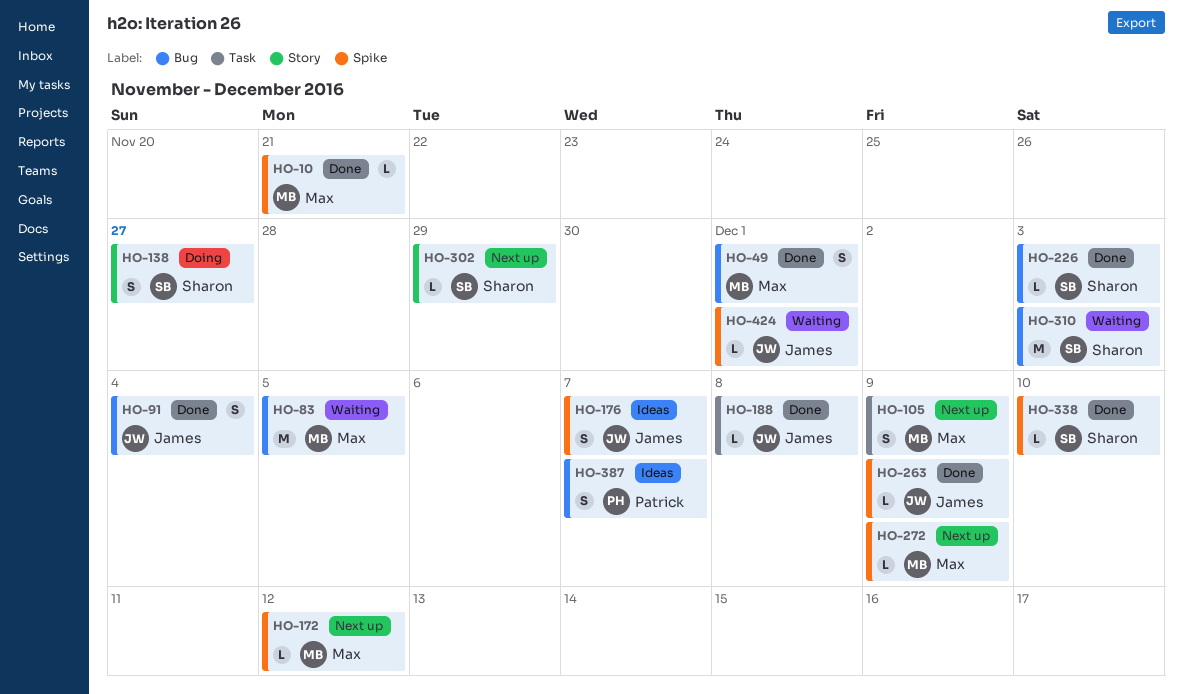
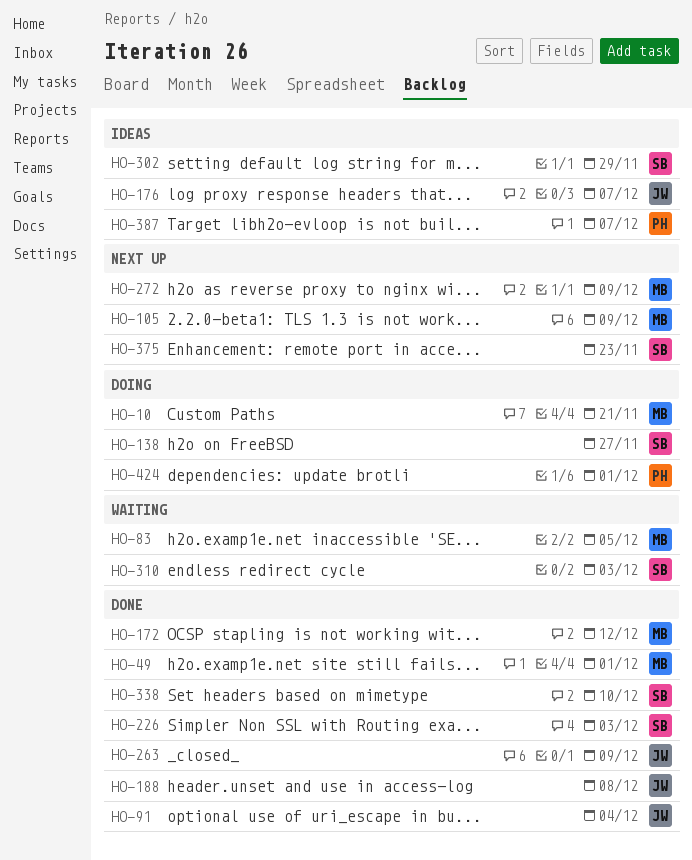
HO-10, status: Done -> Doing
HO-172, status: Next up -> Done
HO-302, status: Next up -> Ideas
HO-375: none -> present
HO-424, status: Waiting -> Doing
HO-424, owner: James -> Patrick

